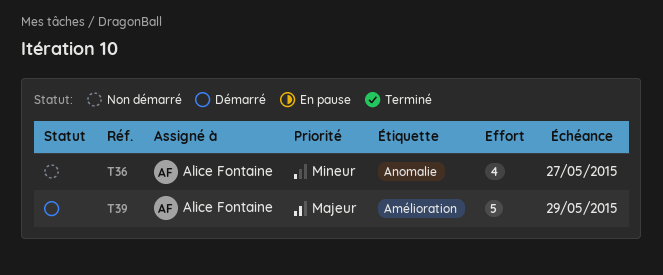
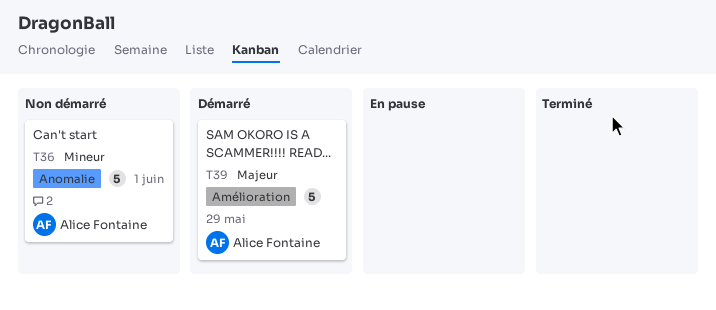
T36, estimate: 4 -> 5
T36, due: May 27 -> Jun 1

